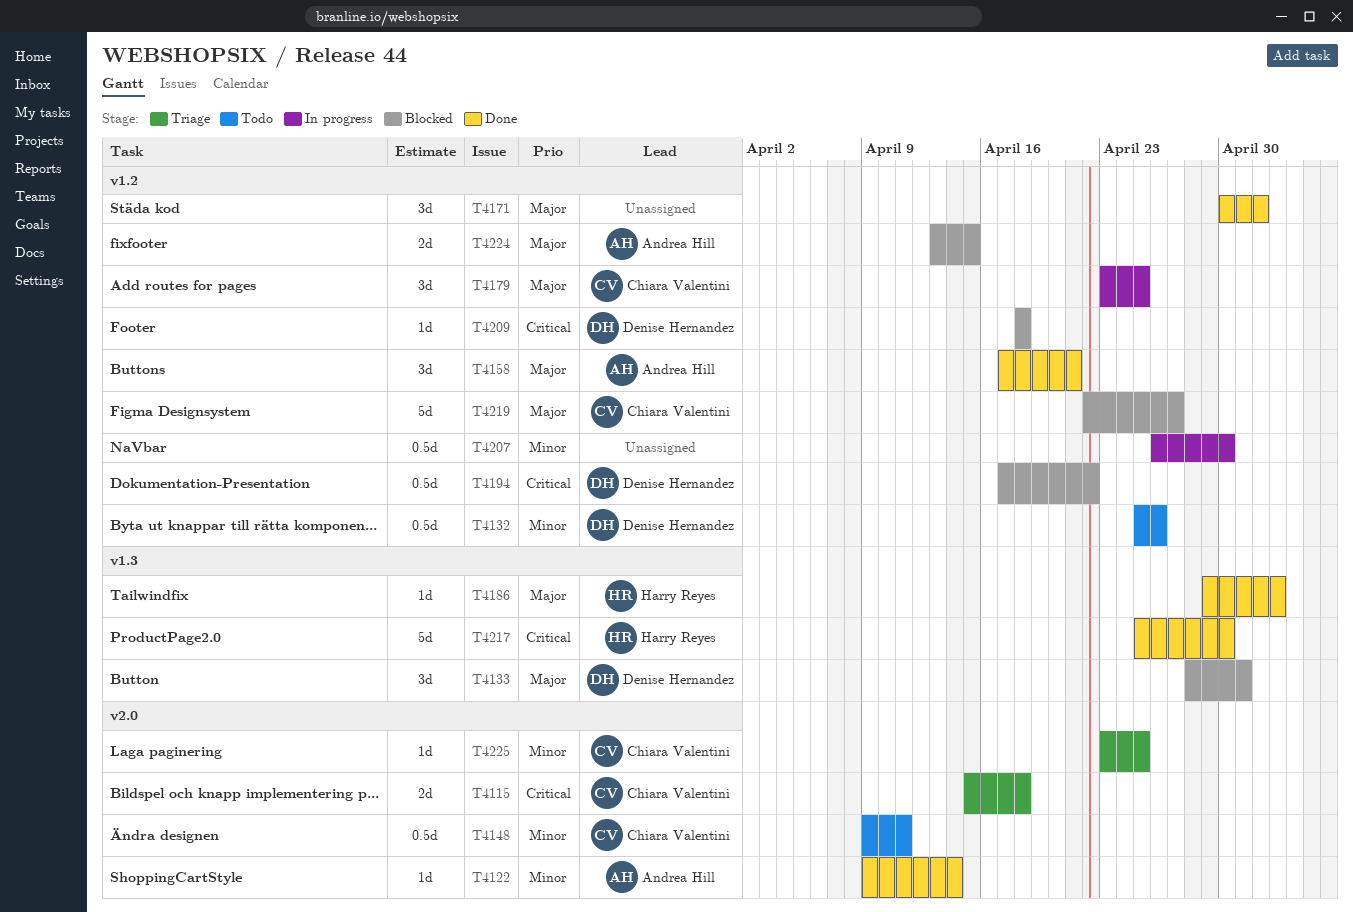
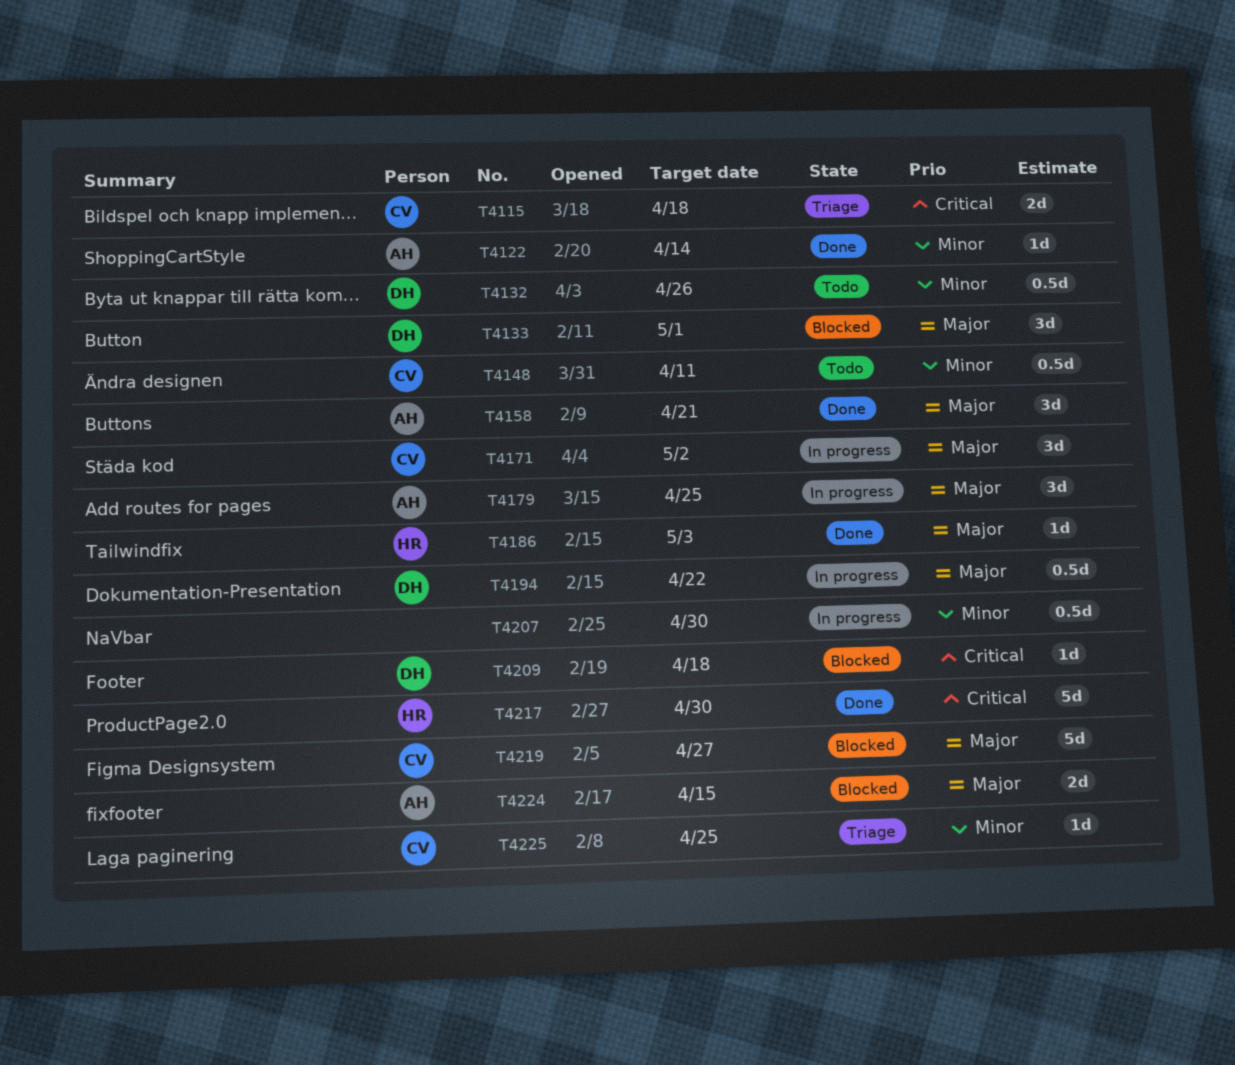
T4171, status: Done -> In progress
T4171, owner: none -> Chiara Valentini
T4179, owner: Chiara Valentini -> Andrea Hill
T4194, status: Blocked -> In progress
T4194, priority: Critical -> Major

